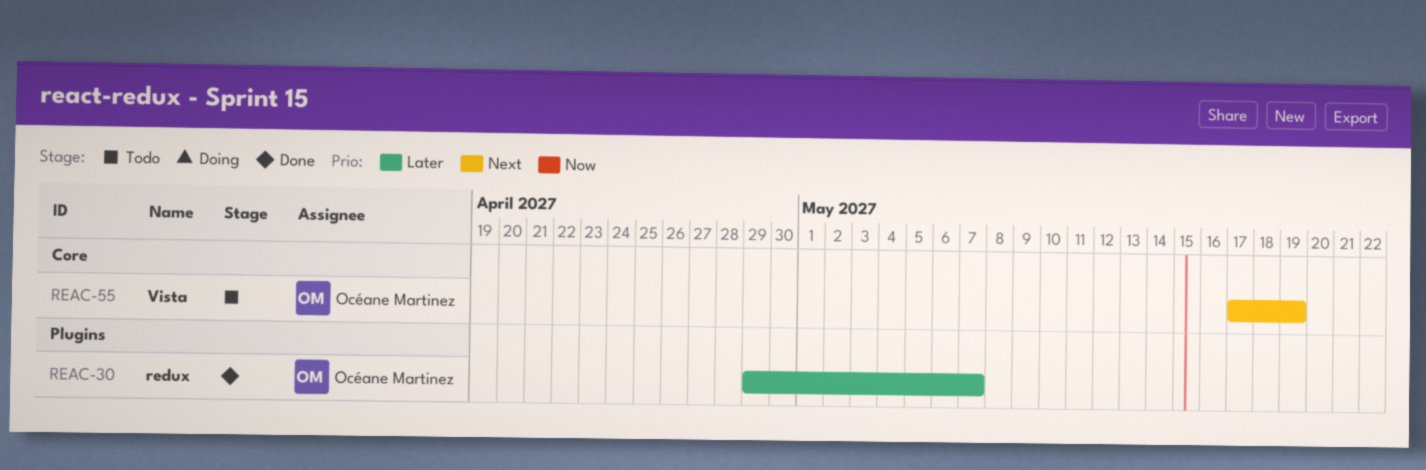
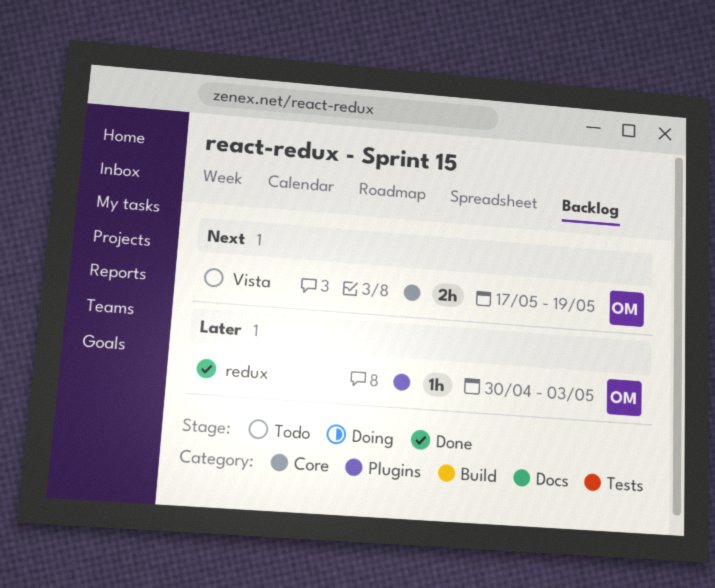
redux, start: Apr 29 -> Apr 30
redux, due: May 7 -> May 3

